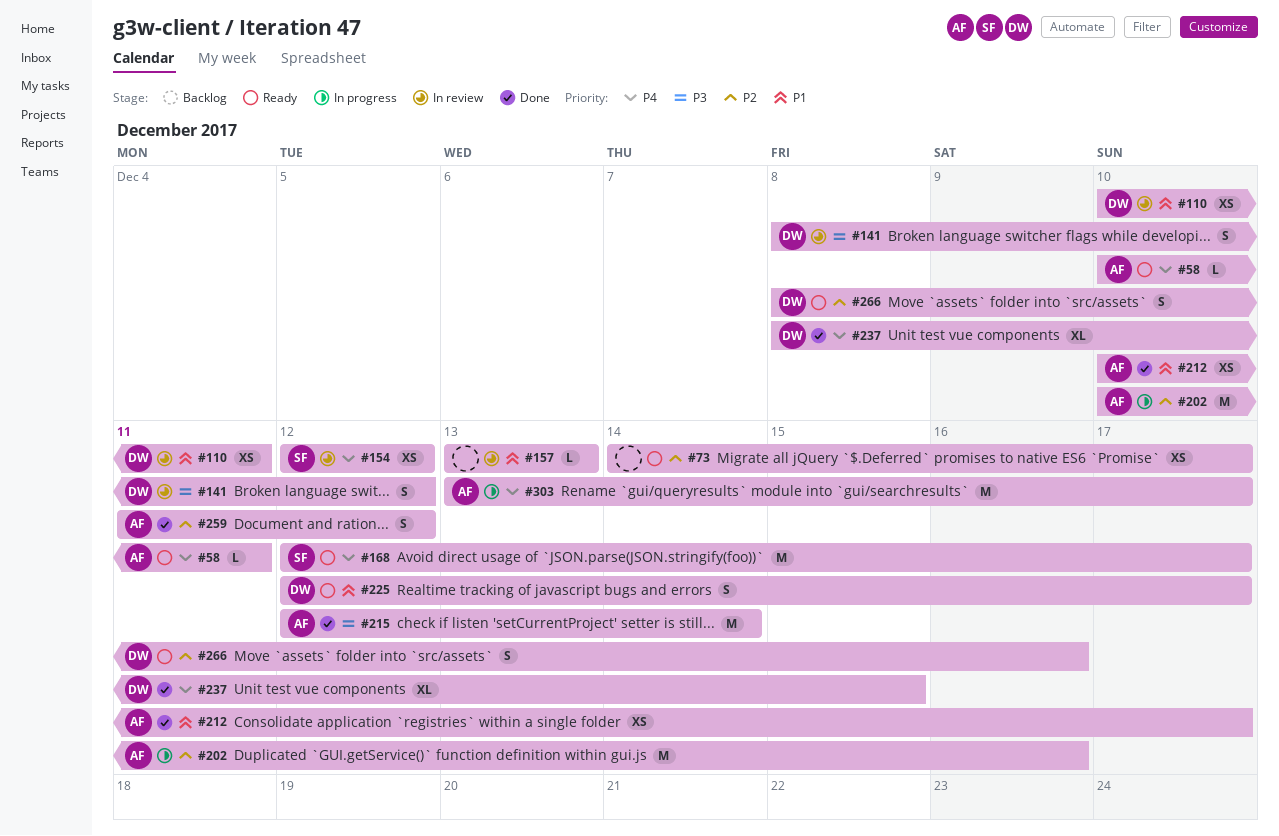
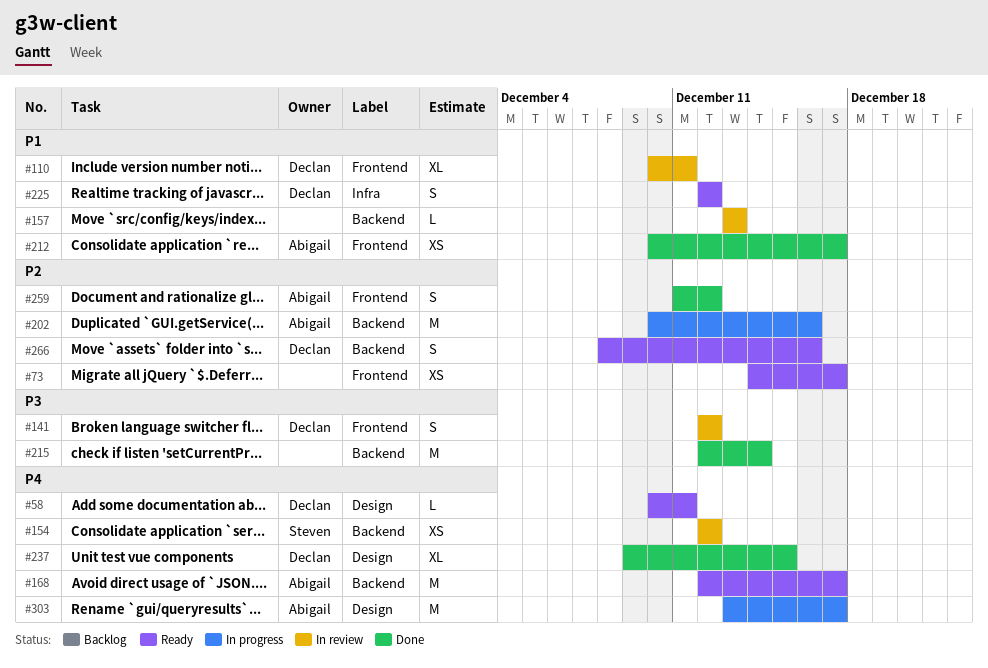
#58, owner: Abigail -> Declan
#110, estimate: XS -> XL
#141, start: Dec 8 -> Dec 12
#168, owner: Steven -> Abigail
#215, owner: Abigail -> none
#225, due: Dec 17 -> Dec 12
#237, start: Dec 8 -> Dec 9

